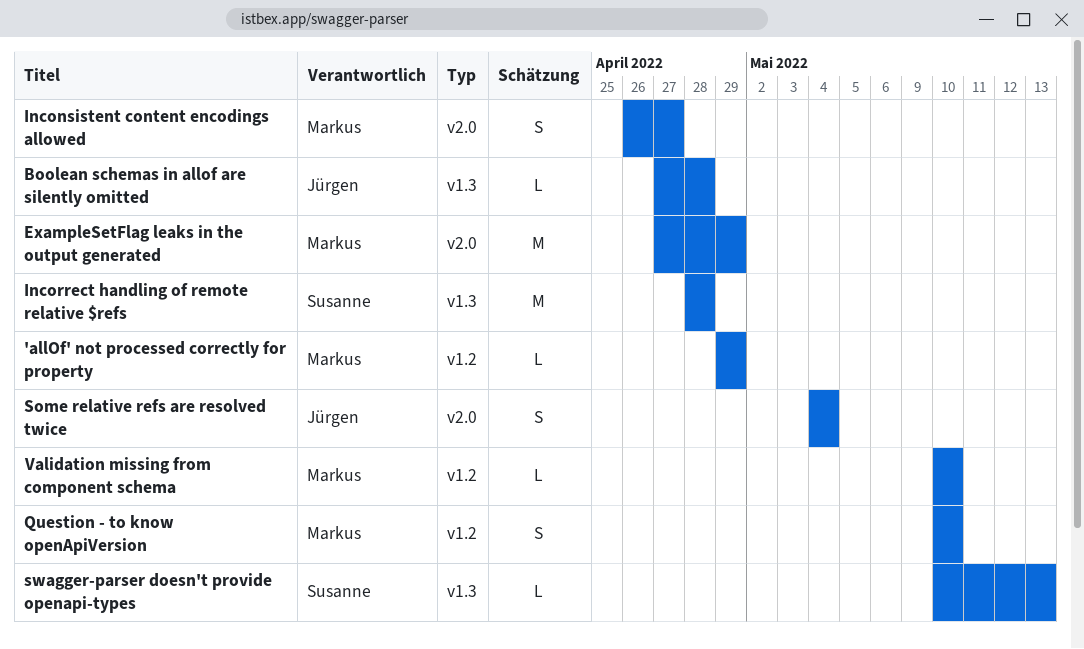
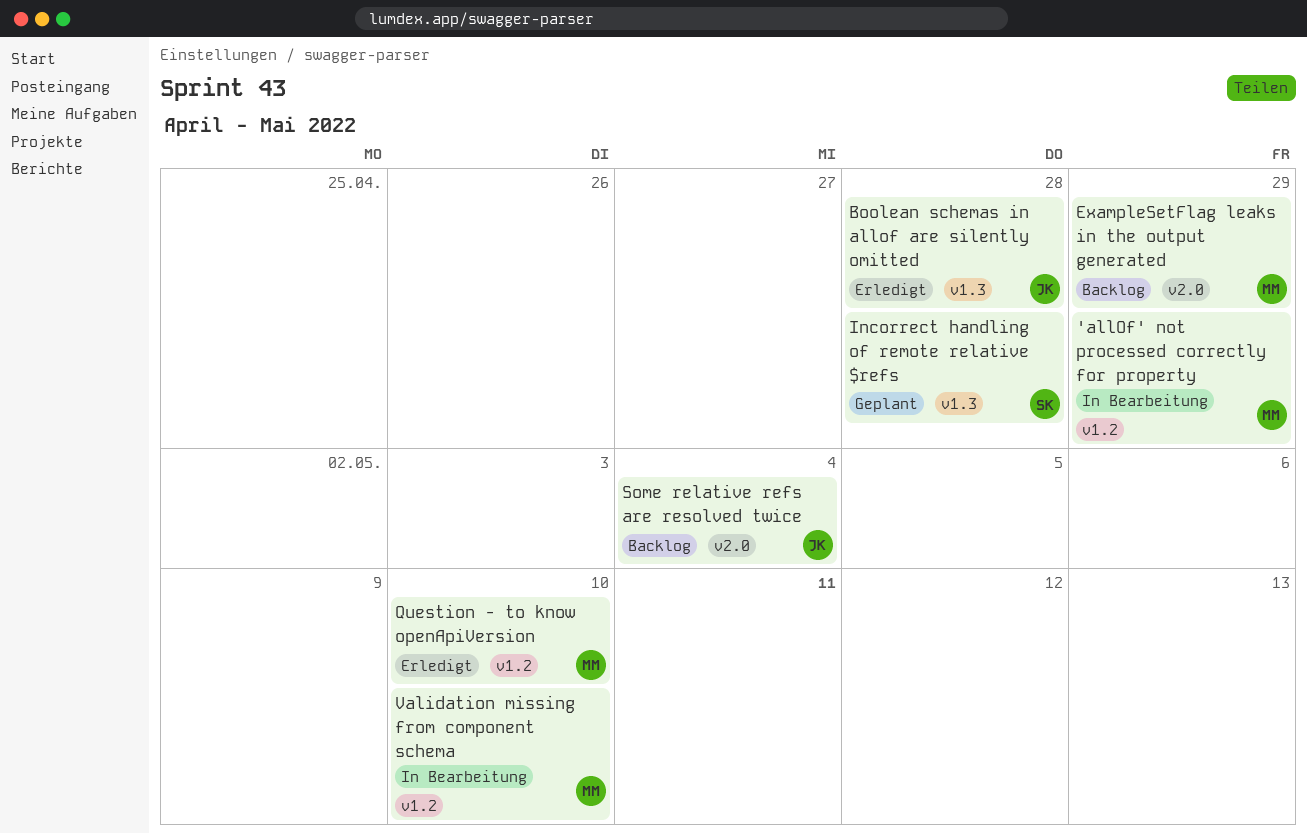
Inconsistent content encodings allowed: present -> none
swagger-parser doesn't provide openapi-types: present -> none

